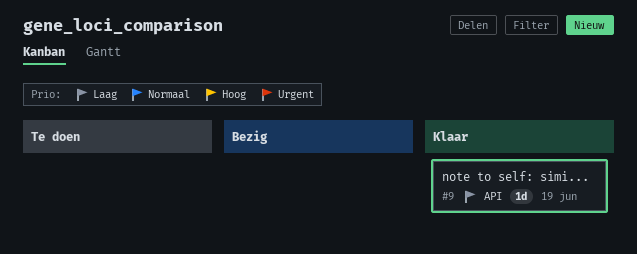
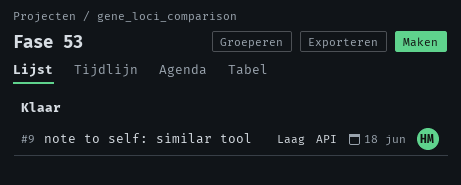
#9, due: Jun 19 -> Jun 18

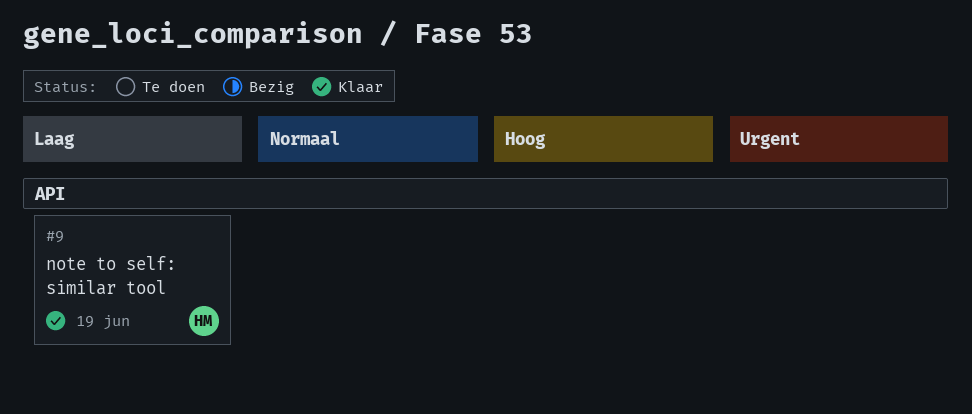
#9, due: Jun 18 -> Jun 19

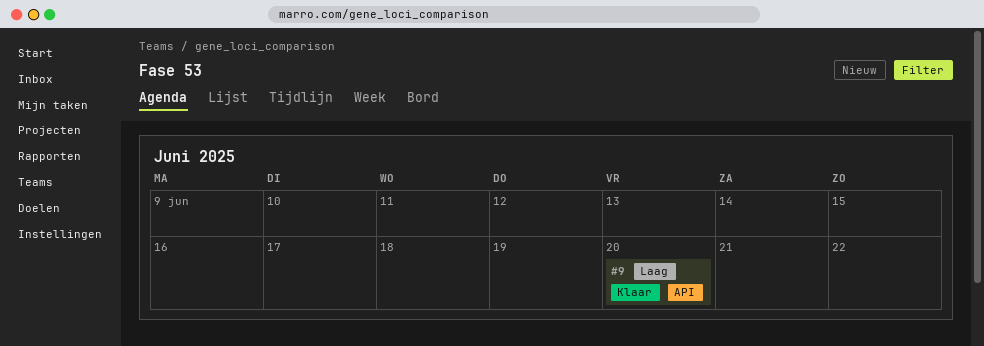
#9, due: Jun 19 -> Jun 20

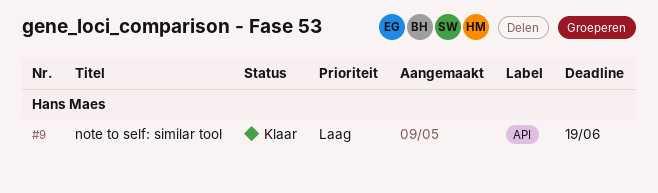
#9, due: Jun 20 -> Jun 19

